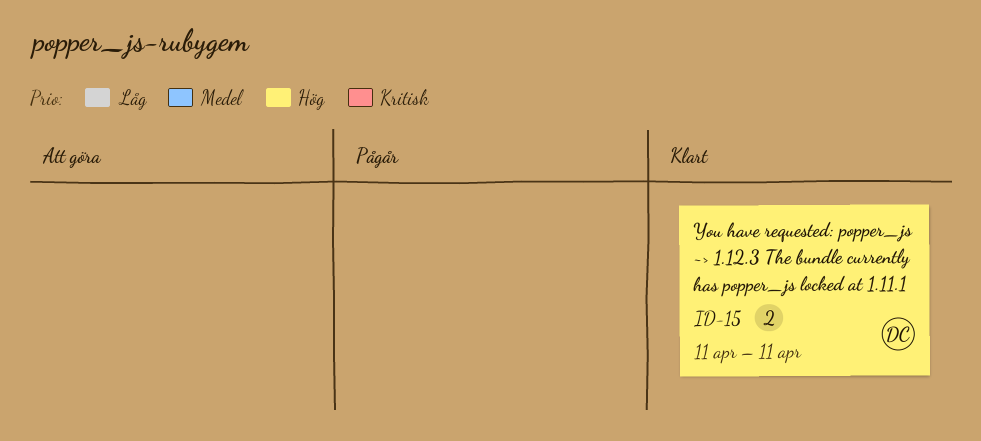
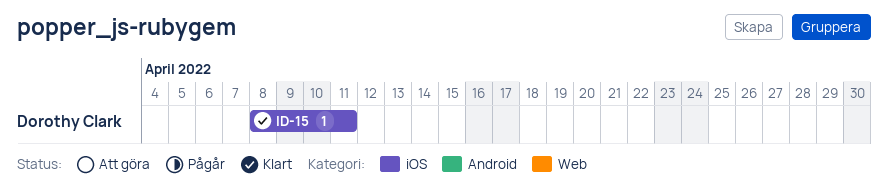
ID-15, estimate: 2 -> 1
ID-15, start: Apr 11 -> Apr 8

